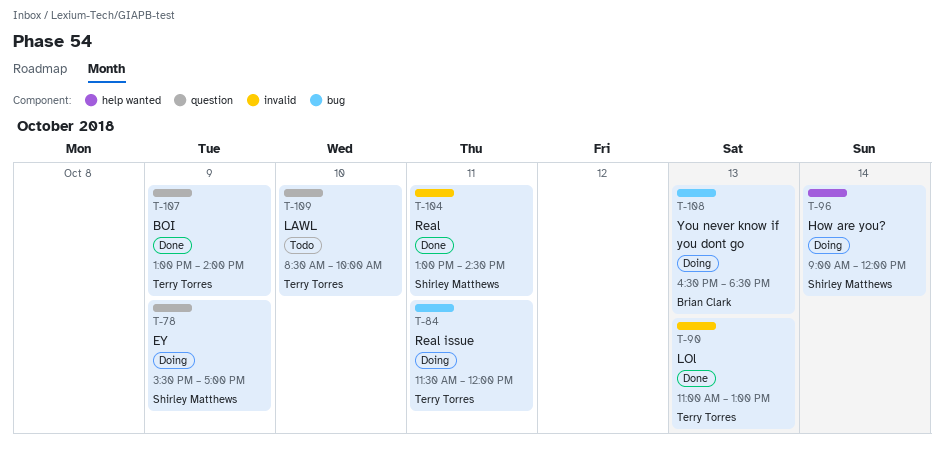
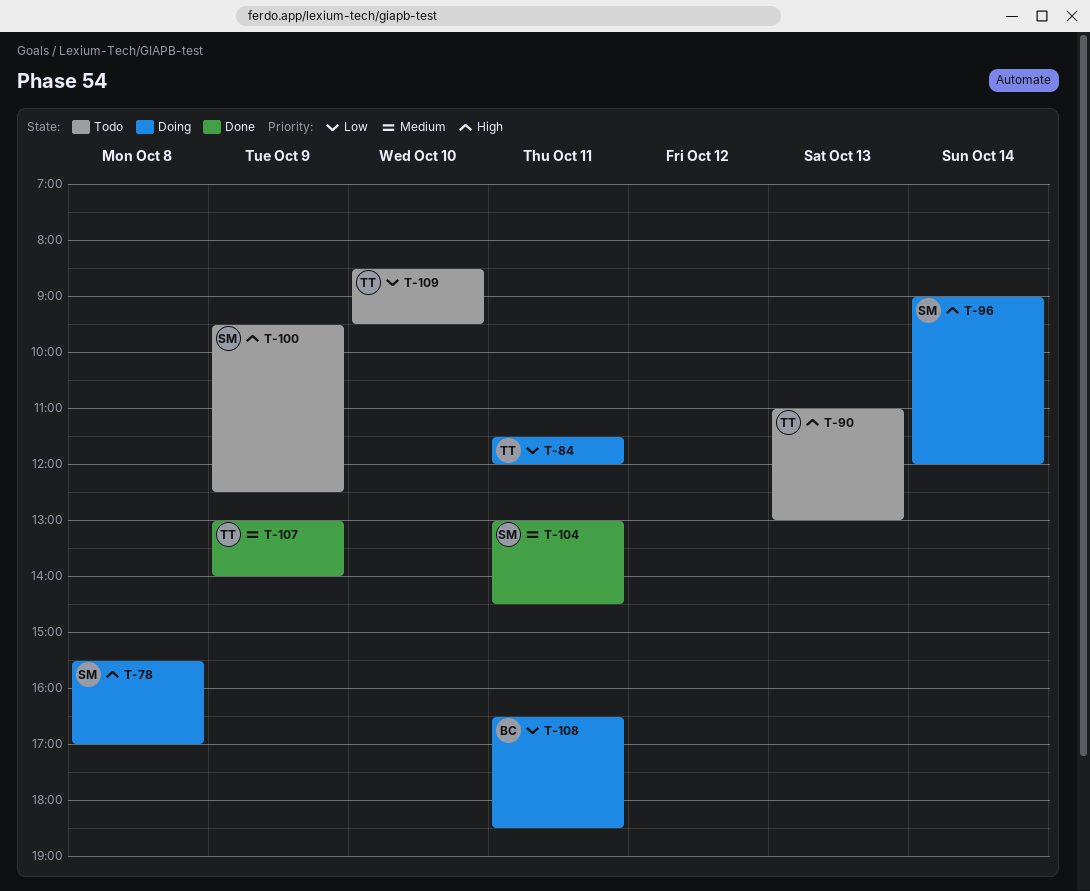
T-78, day: Oct 9 -> Oct 8
T-90, status: Done -> Todo
T-100: none -> present
T-108, day: Oct 13 -> Oct 11
T-109, ends: 10:00 -> 09:30

